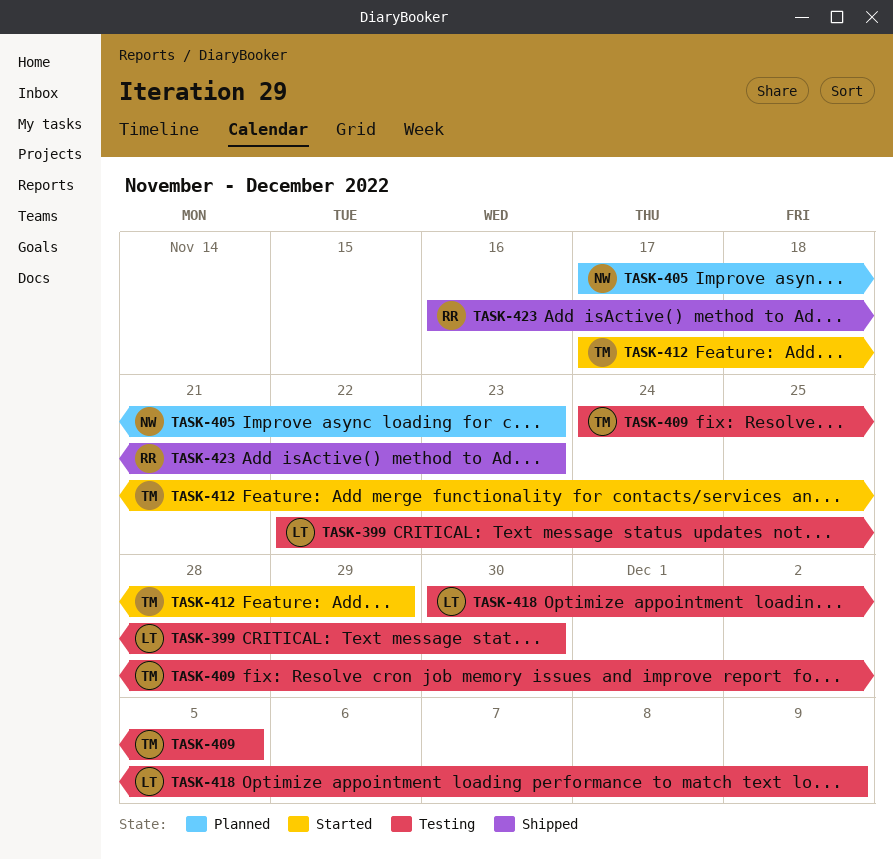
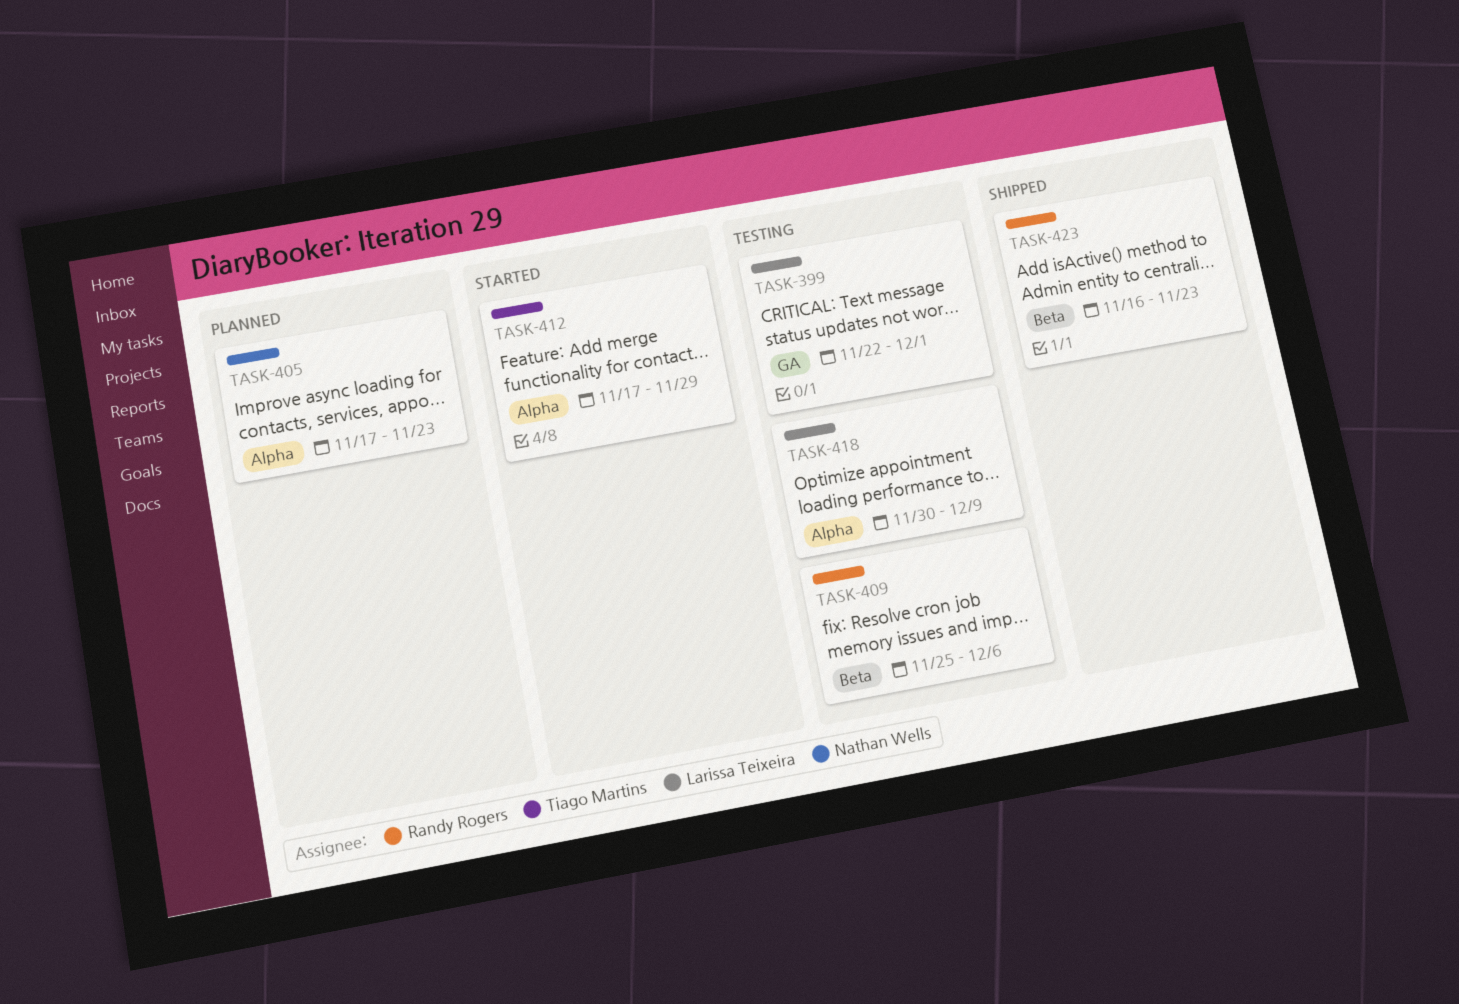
TASK-399, due: Nov 30 -> Dec 1
TASK-409, owner: Tiago Martins -> Randy Rogers
TASK-409, start: Nov 24 -> Nov 25
TASK-409, due: Dec 5 -> Dec 6

